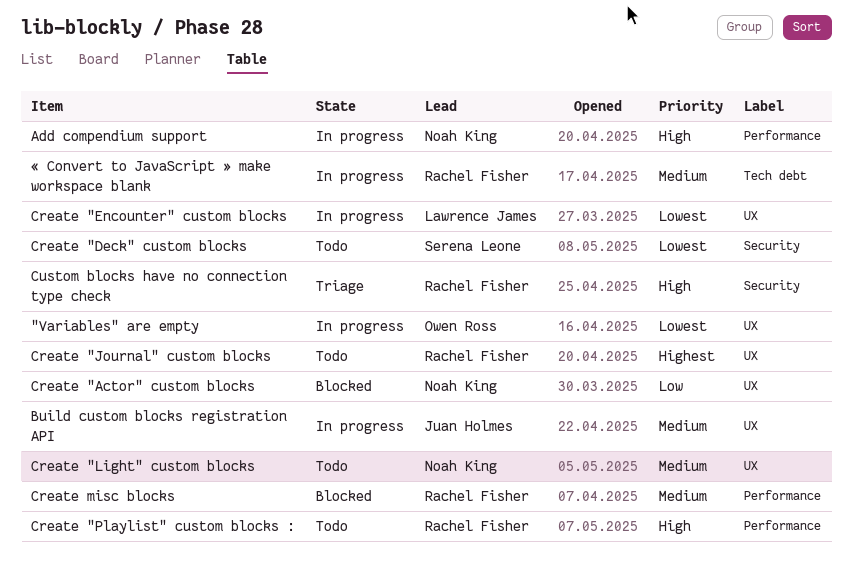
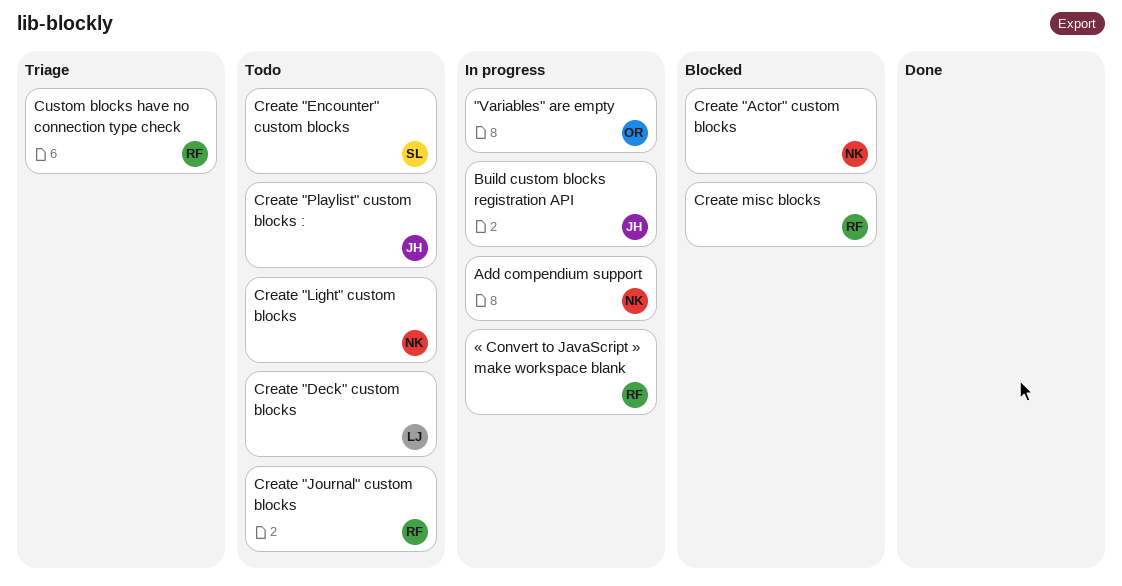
Create "Deck" custom blocks, owner: Serena Leone -> Lawrence James
Create "Encounter" custom blocks, status: In progress -> Todo
Create "Encounter" custom blocks, owner: Lawrence James -> Serena Leone
Create "Playlist" custom blocks :, owner: Rachel Fisher -> Juan Holmes

